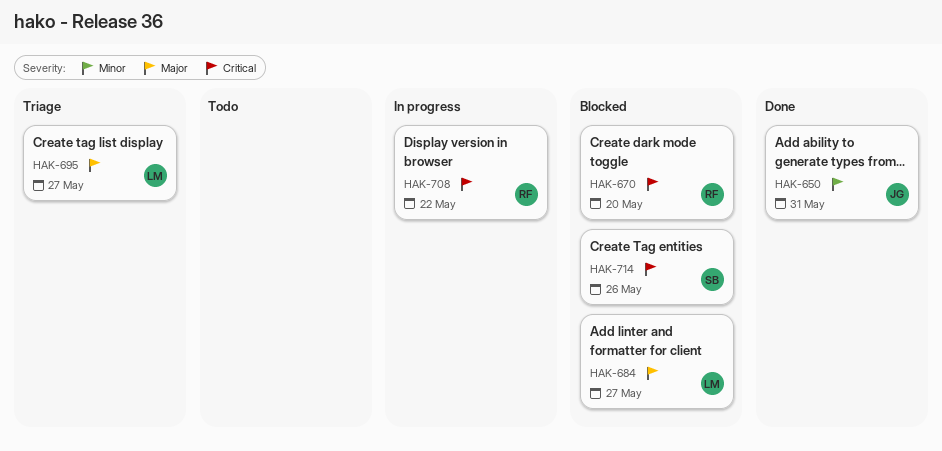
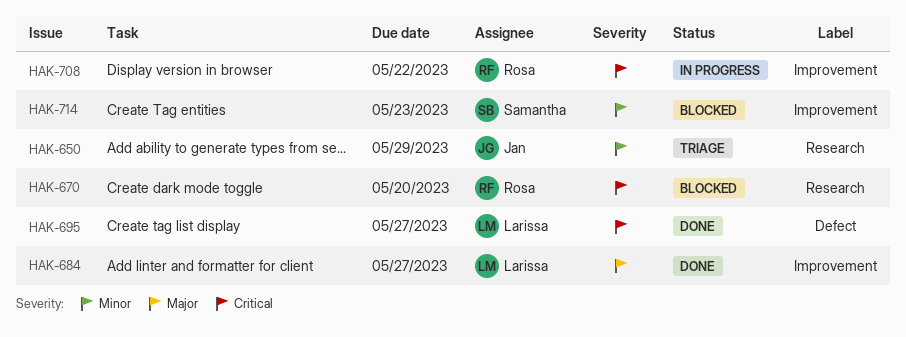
HAK-650, status: Done -> Triage
HAK-650, due: May 31 -> May 29
HAK-684, status: Blocked -> Done
HAK-695, status: Triage -> Done
HAK-695, priority: Major -> Critical
HAK-714, priority: Critical -> Minor
HAK-714, due: May 26 -> May 23

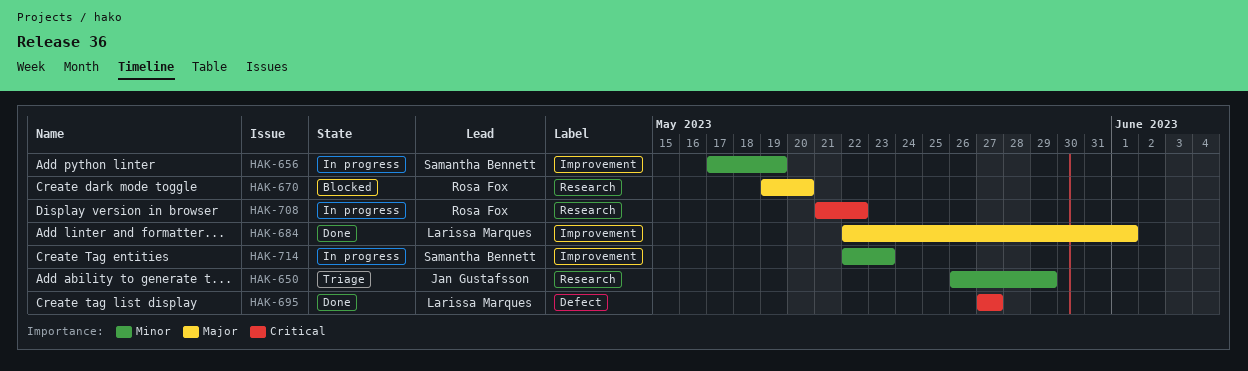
HAK-656: none -> present
HAK-670, priority: Critical -> Major
HAK-684, due: May 27 -> Jun 1
HAK-708, label: Improvement -> Research
HAK-714, status: Blocked -> In progress

